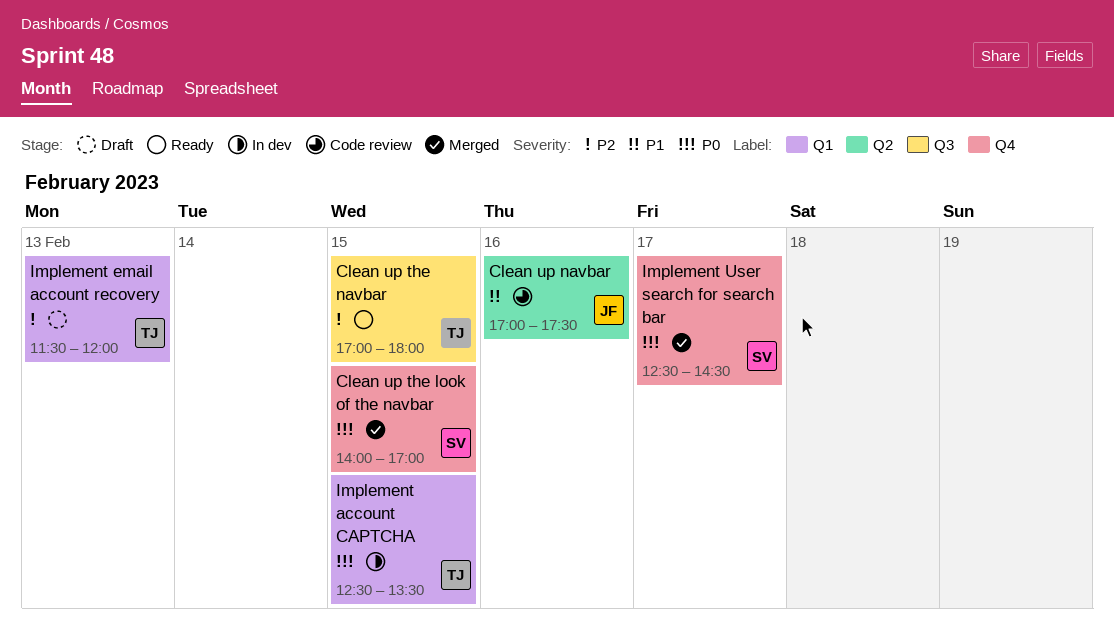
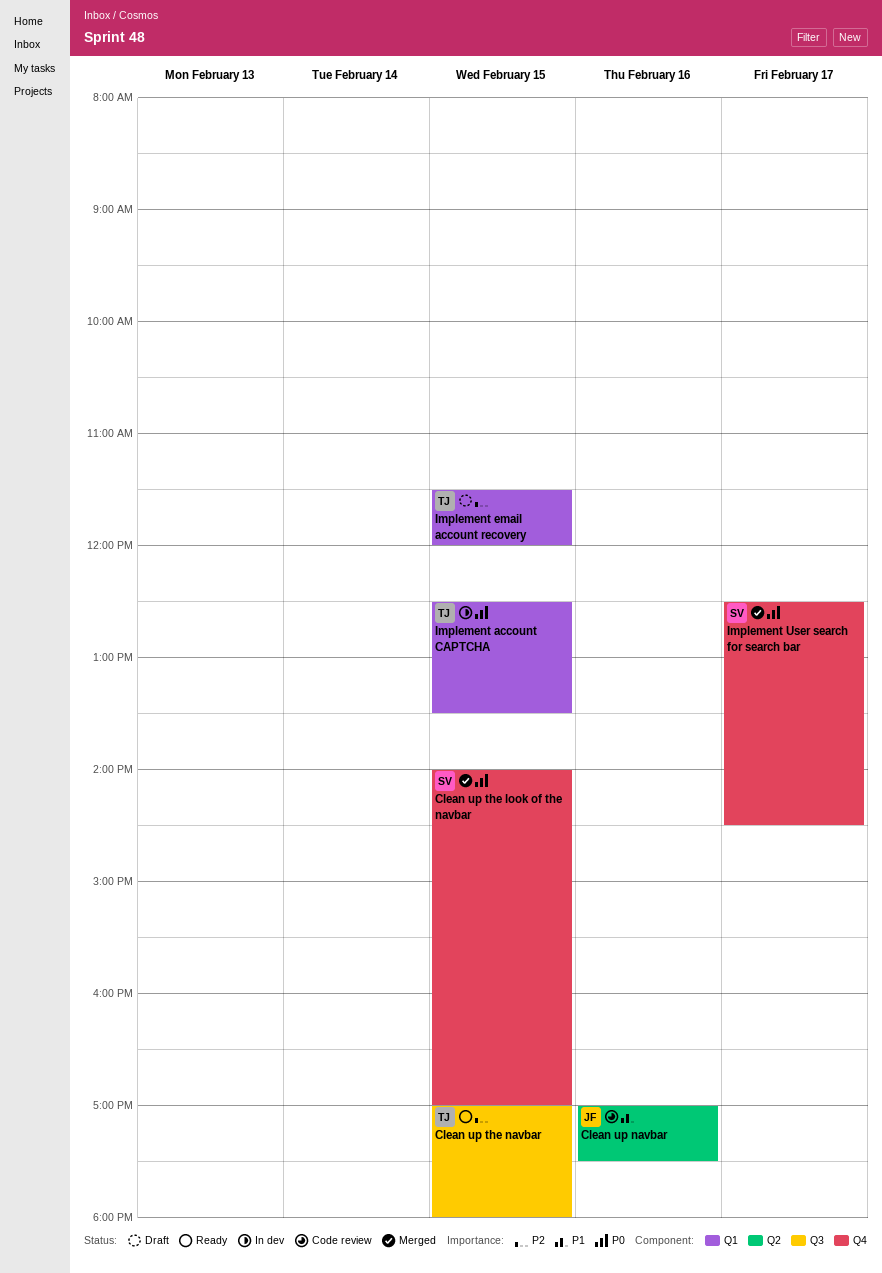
Implement email account recovery, day: Feb 13 -> Feb 15

